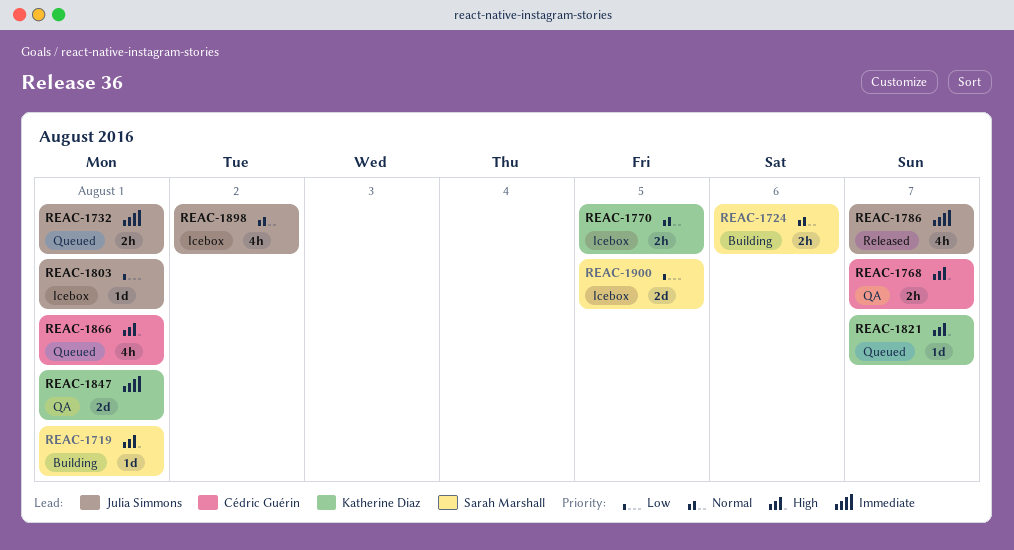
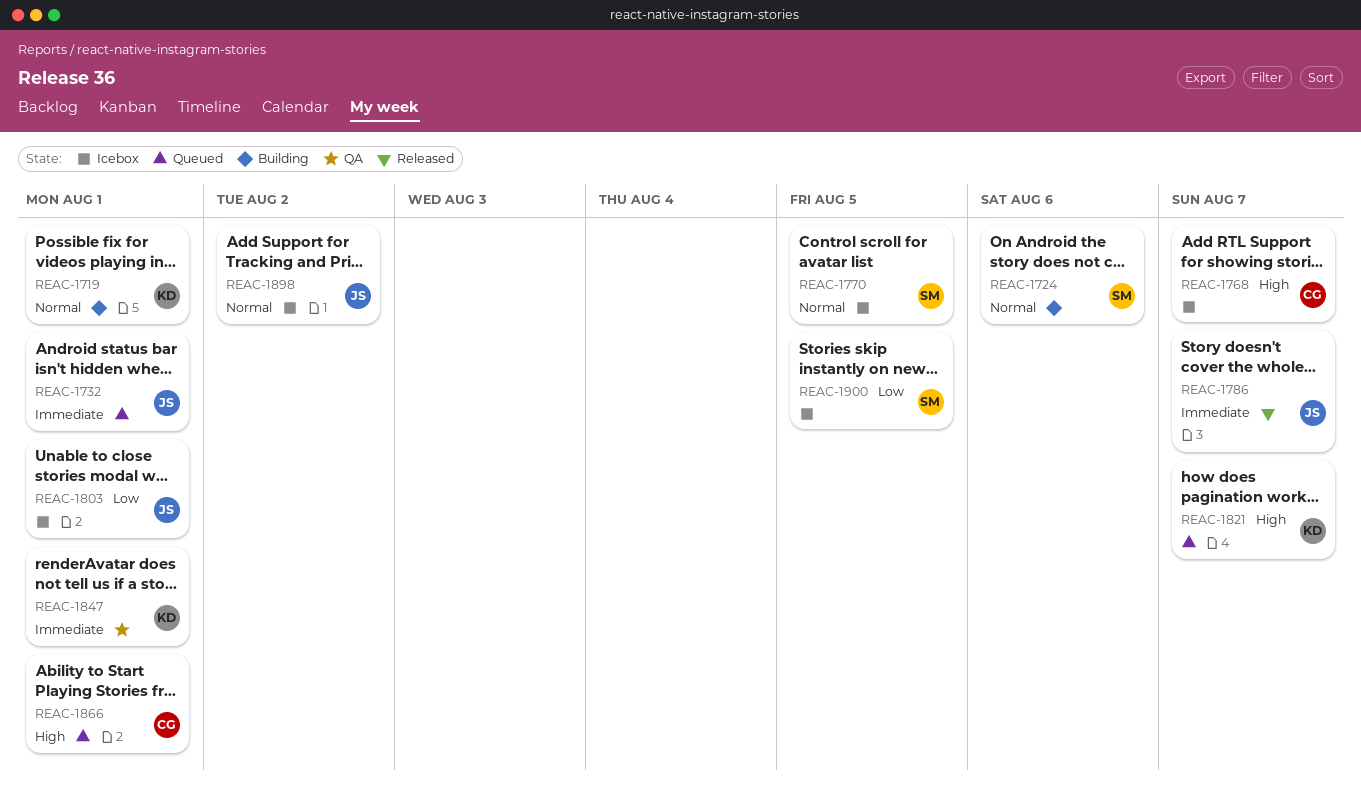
REAC-1719, owner: Sarah Marshall -> Katherine Diaz
REAC-1719, priority: High -> Normal
REAC-1768, status: QA -> Icebox
REAC-1770, owner: Katherine Diaz -> Sarah Marshall

